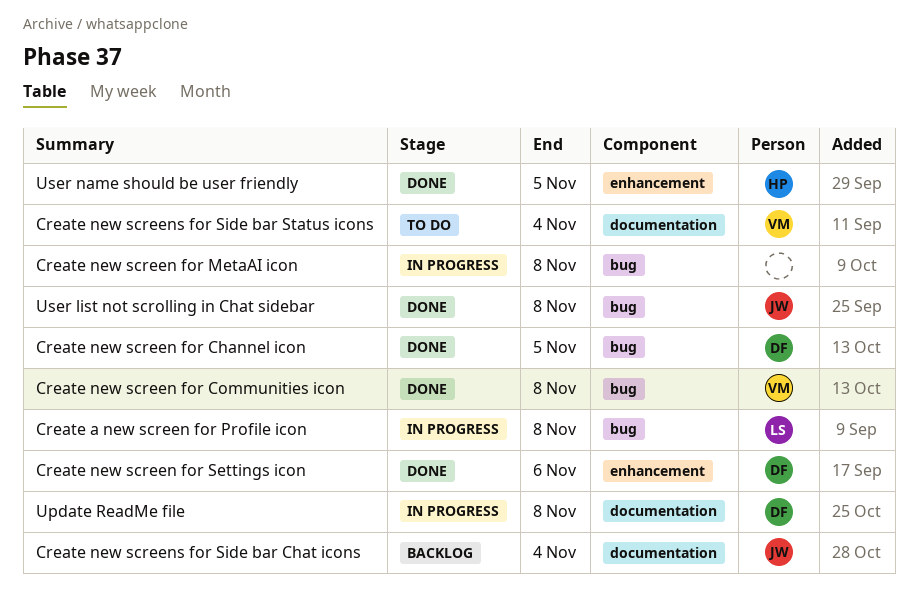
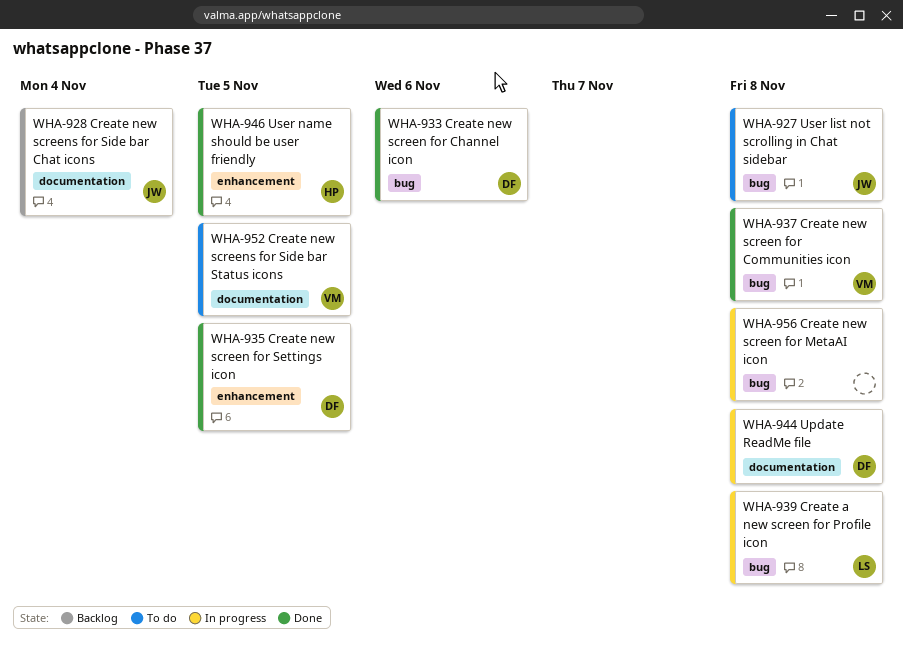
Create new screen for Channel icon, due: Nov 5 -> Nov 6
Create new screen for Settings icon, due: Nov 6 -> Nov 5
Create new screens for Side bar Status icons, due: Nov 4 -> Nov 5
User list not scrolling in Chat sidebar, status: Done -> To do

